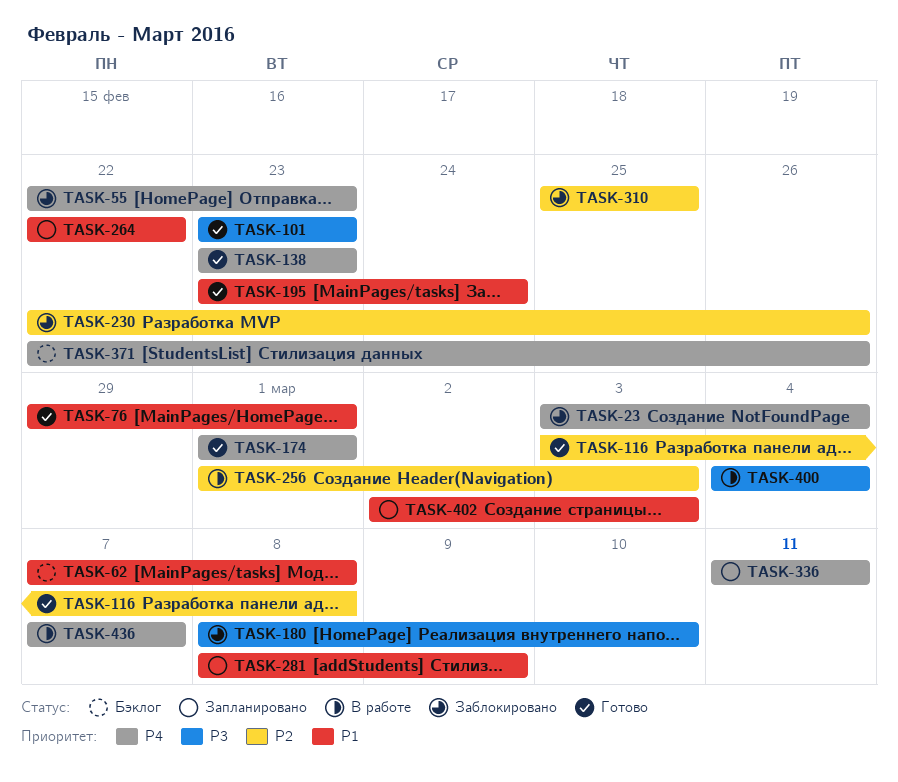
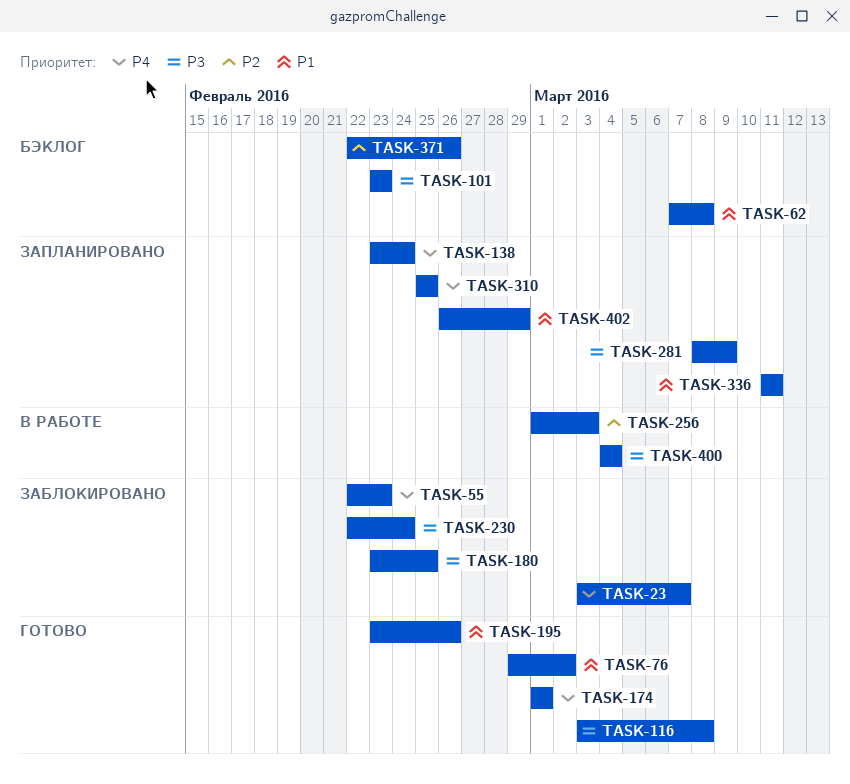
TASK-23, due: Mar 4 -> Mar 7
TASK-76, due: Mar 1 -> Mar 2
TASK-101, status: Готово -> Бэклог
TASK-116, priority: P2 -> P3
TASK-138, status: Готово -> Запланировано
TASK-138, due: Feb 23 -> Feb 24
TASK-180, start: Mar 8 -> Feb 23
TASK-180, due: Mar 10 -> Feb 25
TASK-195, due: Feb 24 -> Feb 26
TASK-230, priority: P2 -> P3
TASK-230, due: Feb 26 -> Feb 24
TASK-264: present -> none
TASK-281, priority: P1 -> P3
TASK-310, status: Заблокировано -> Запланировано
TASK-310, priority: P2 -> P4
TASK-336, priority: P4 -> P1
TASK-371, priority: P4 -> P2
TASK-402, start: Mar 2 -> Feb 26
TASK-402, due: Mar 3 -> Feb 29
TASK-436: present -> none

